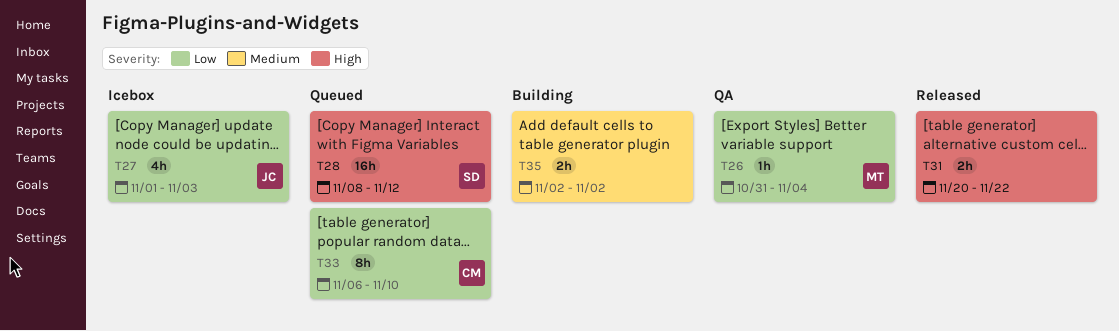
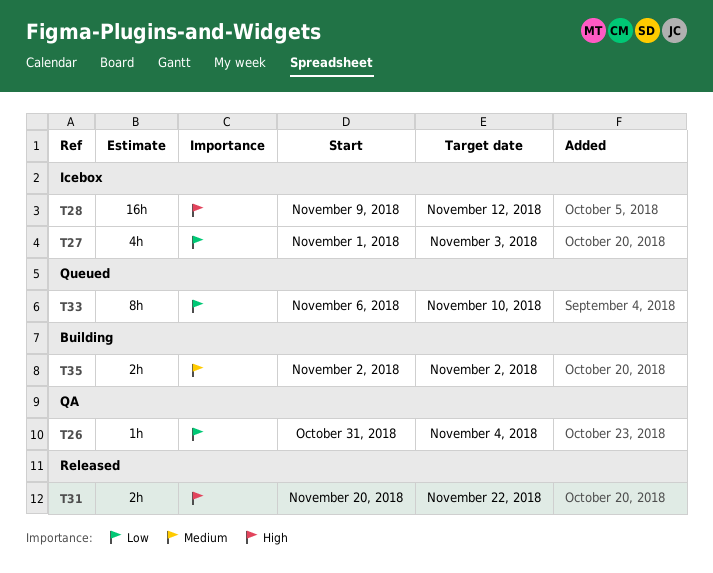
T28, status: Queued -> Icebox
T28, start: Nov 8 -> Nov 9

